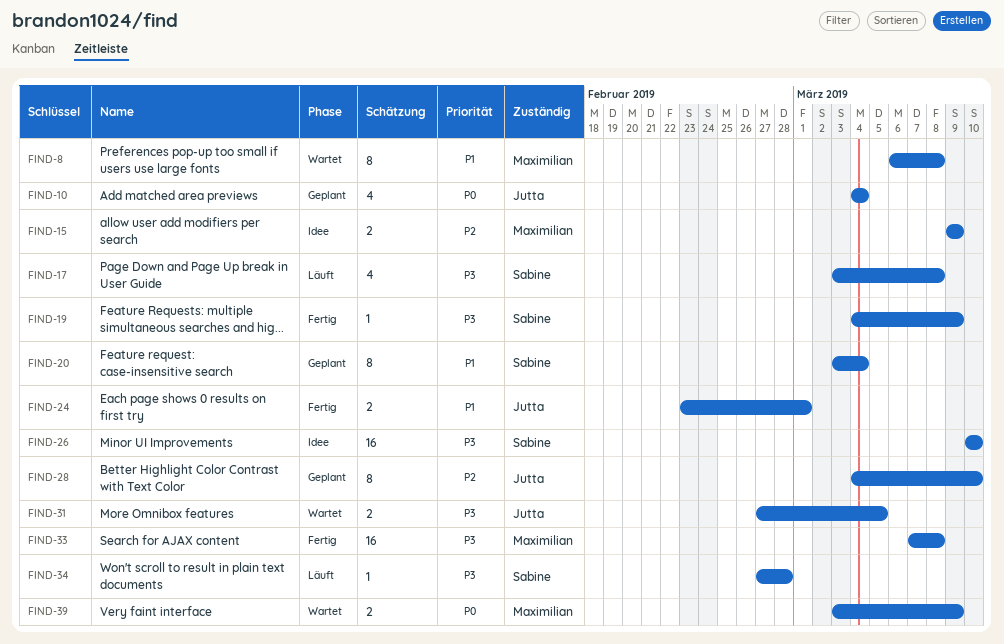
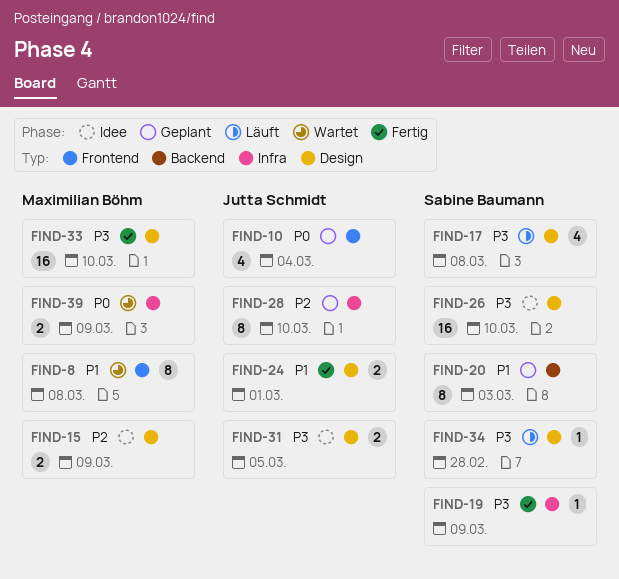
FIND-20, due: Mar 4 -> Mar 3
FIND-31, status: Wartet -> Idee
FIND-33, due: Mar 8 -> Mar 10

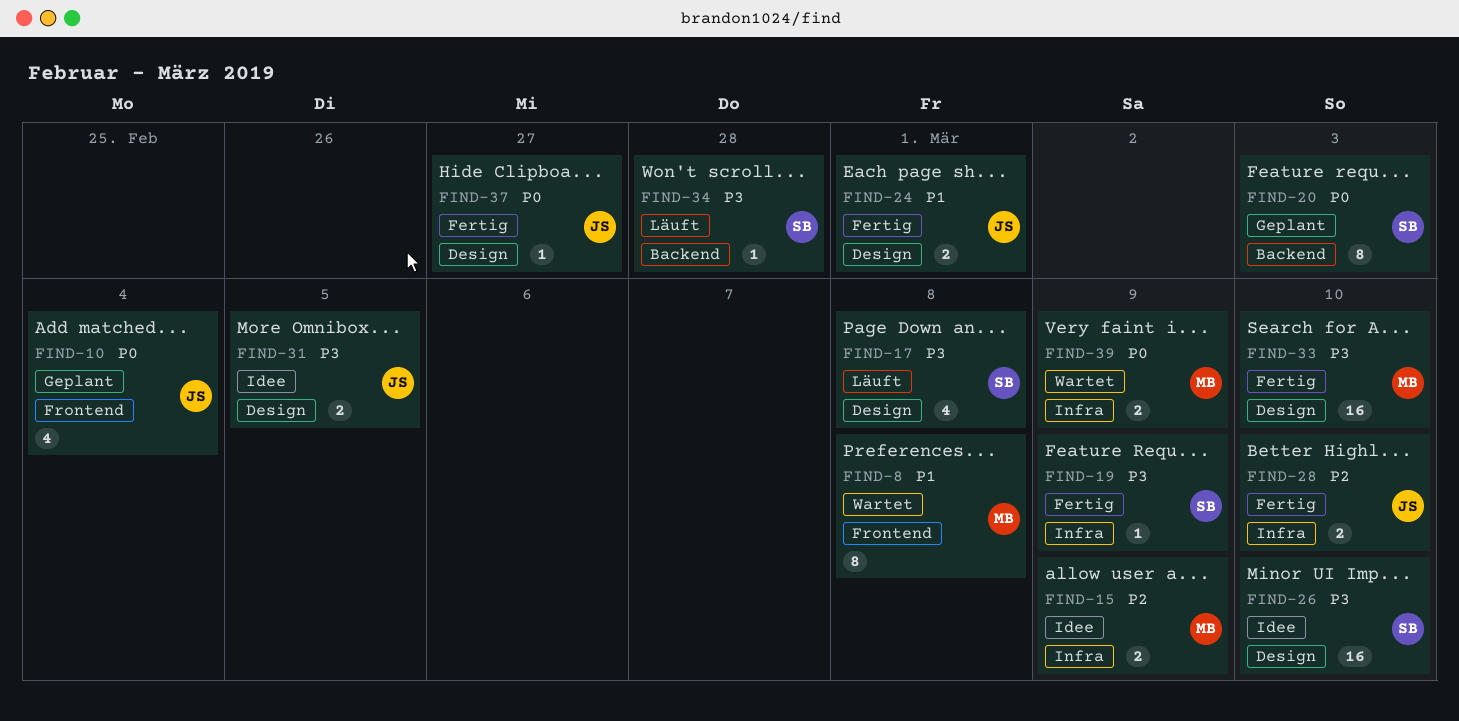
FIND-15, label: Design -> Infra
FIND-20, priority: P1 -> P0
FIND-28, status: Geplant -> Fertig
FIND-28, estimate: 8 -> 2
FIND-34, label: Design -> Backend
FIND-37: none -> present

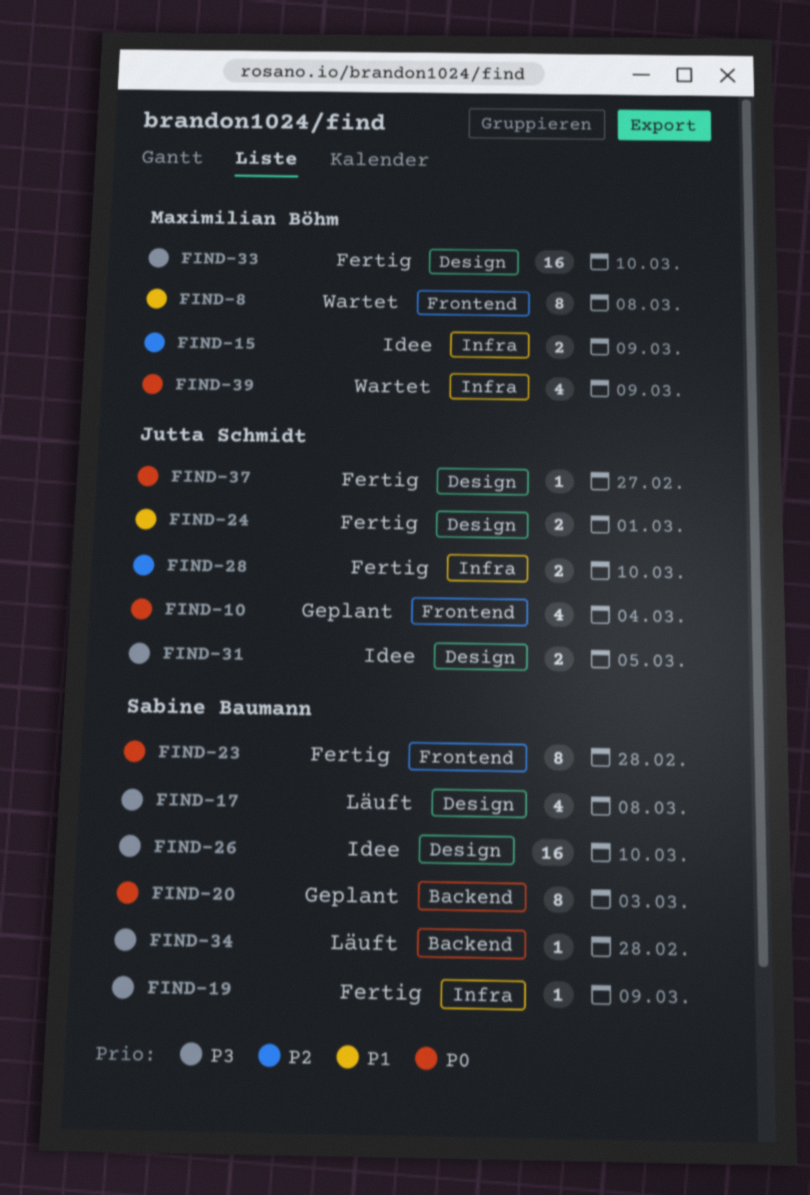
FIND-23: none -> present
FIND-39, estimate: 2 -> 4

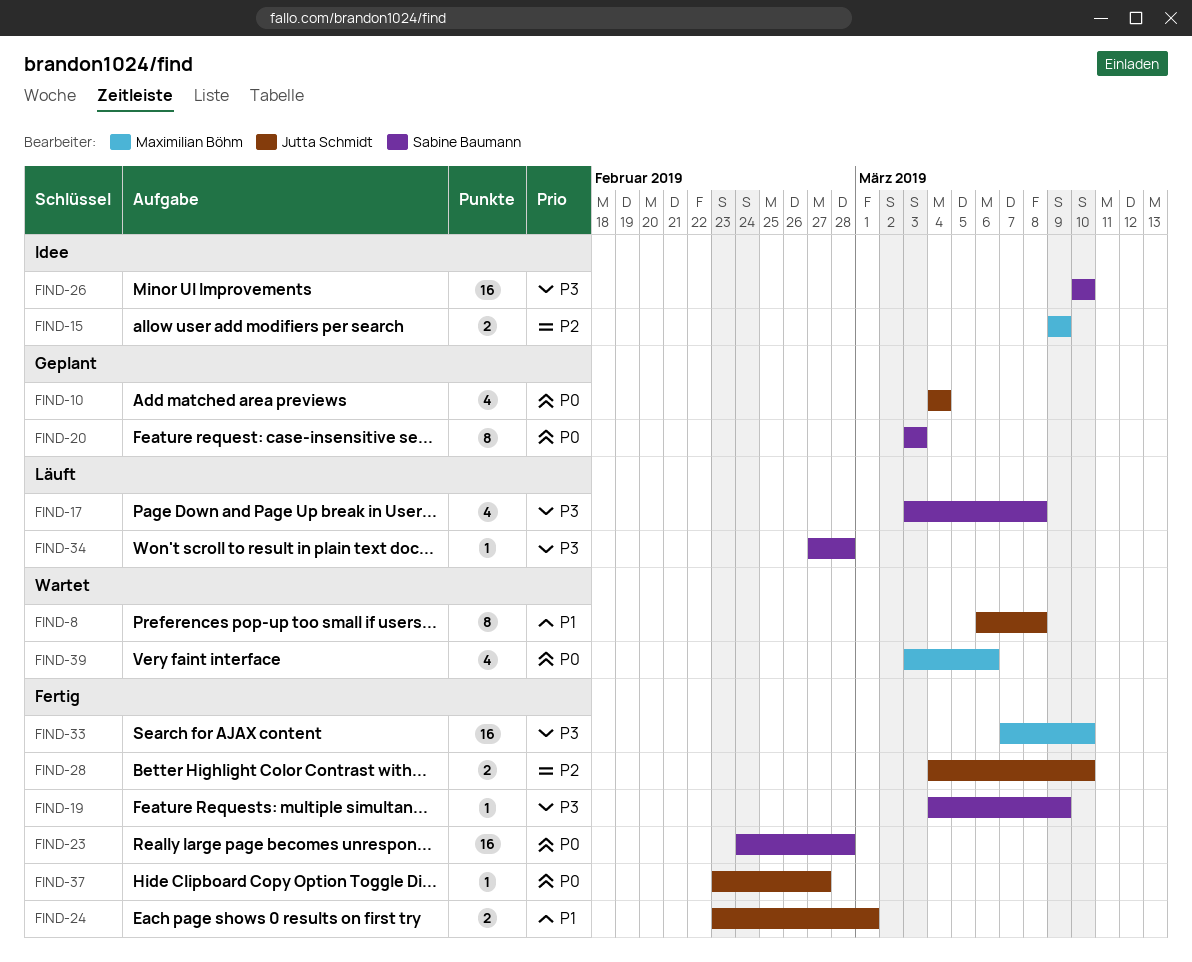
FIND-8, owner: Maximilian Böhm -> Jutta Schmidt
FIND-23, estimate: 8 -> 16
FIND-31: present -> none
FIND-39, due: Mar 9 -> Mar 6

